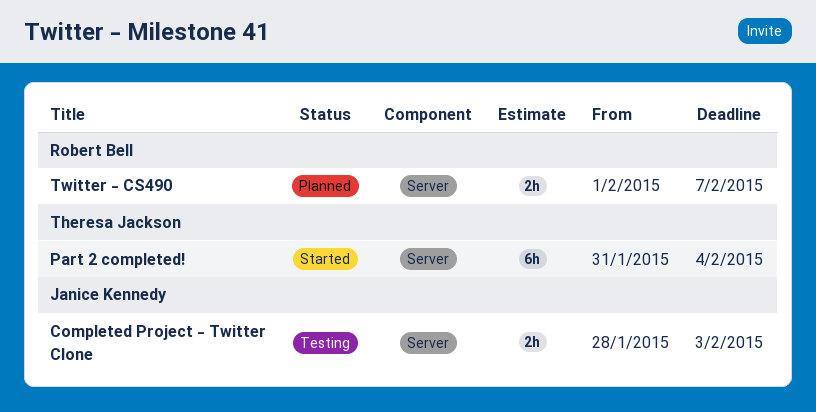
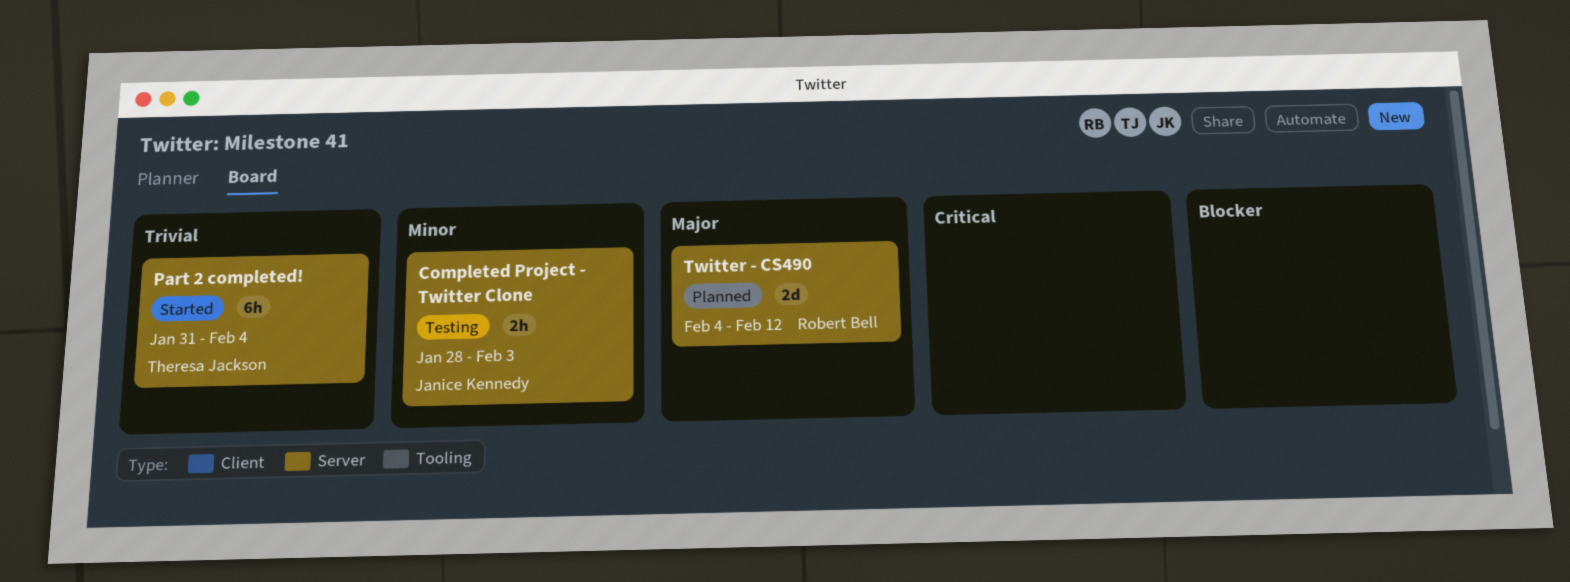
Twitter - CS490, estimate: 2h -> 2d
Twitter - CS490, start: Feb 1 -> Feb 4
Twitter - CS490, due: Feb 7 -> Feb 12

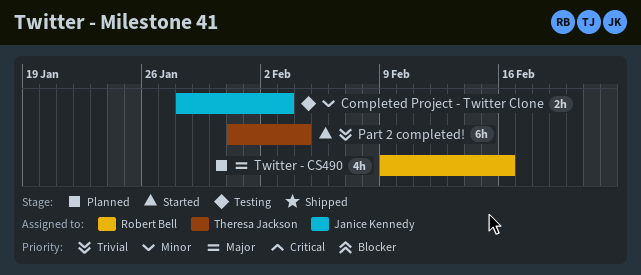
Twitter - CS490, estimate: 2d -> 4h
Twitter - CS490, start: Feb 4 -> Feb 9
Twitter - CS490, due: Feb 12 -> Feb 16

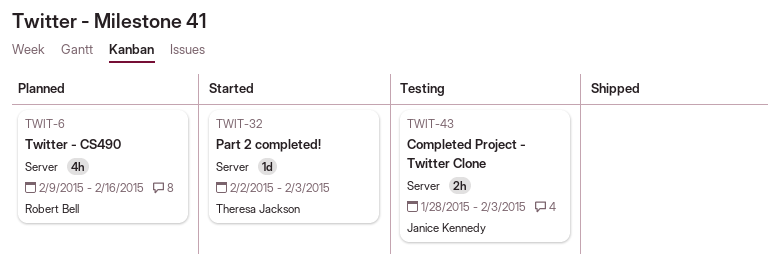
Part 2 completed!, estimate: 6h -> 1d
Part 2 completed!, start: Jan 31 -> Feb 2
Part 2 completed!, due: Feb 4 -> Feb 3

